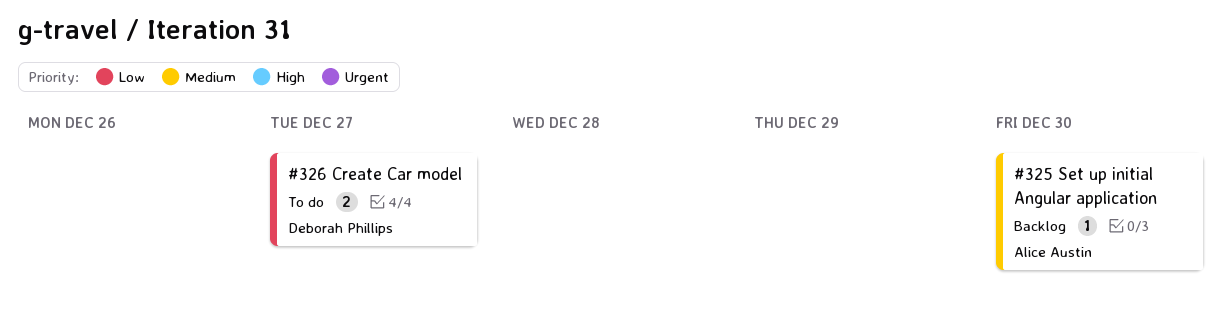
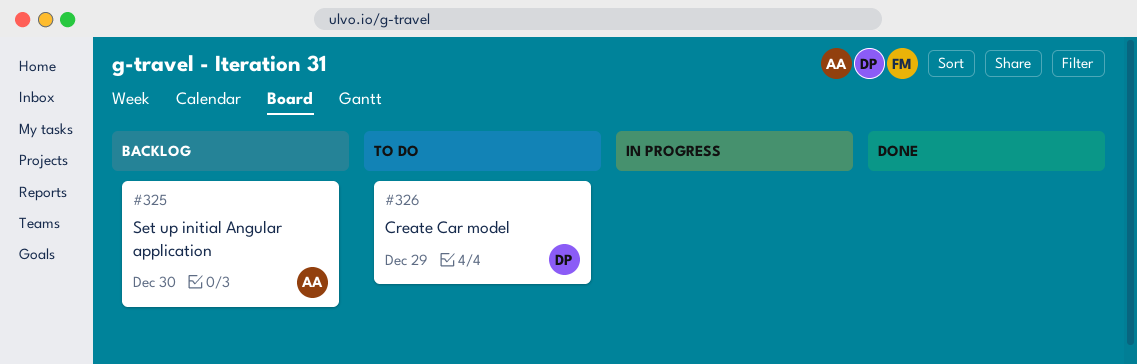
#326, due: Dec 27 -> Dec 29

